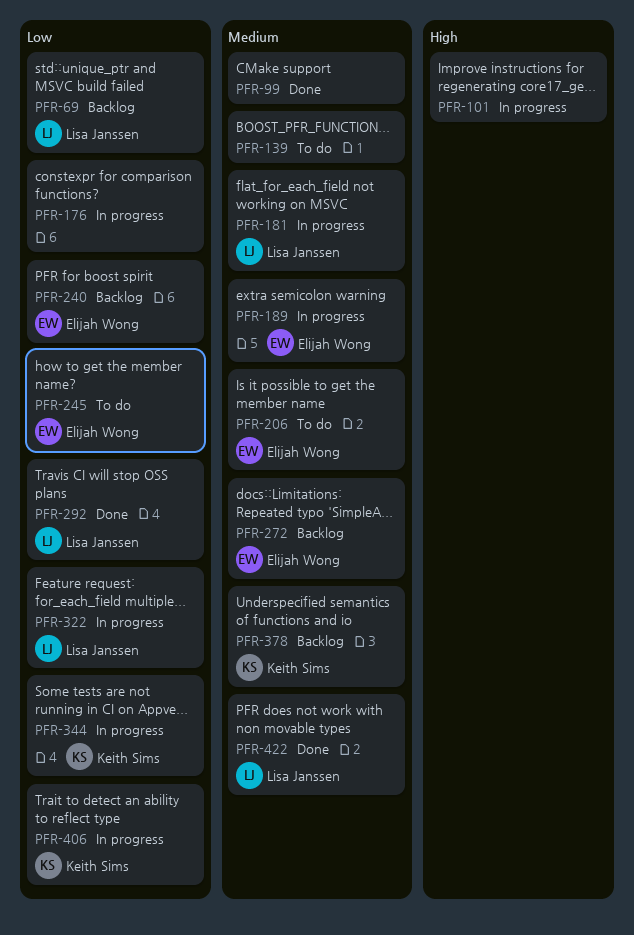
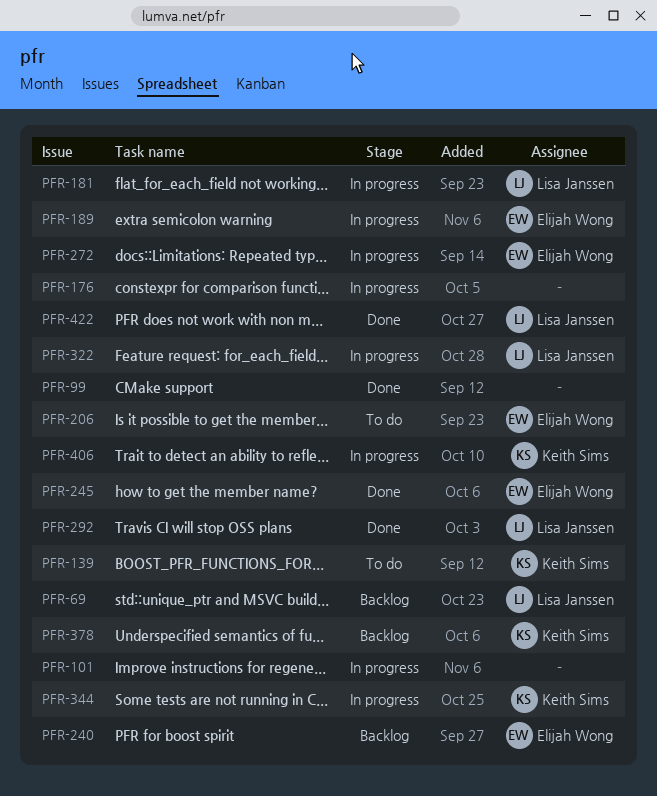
PFR-139, owner: none -> Keith Sims
PFR-245, status: To do -> Done
PFR-272, status: Backlog -> In progress

